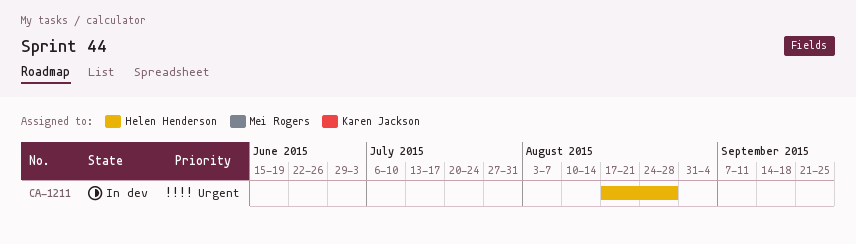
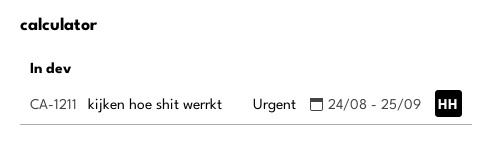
CA-1211, start: Aug 17 -> Aug 24
CA-1211, due: Aug 28 -> Sep 25

